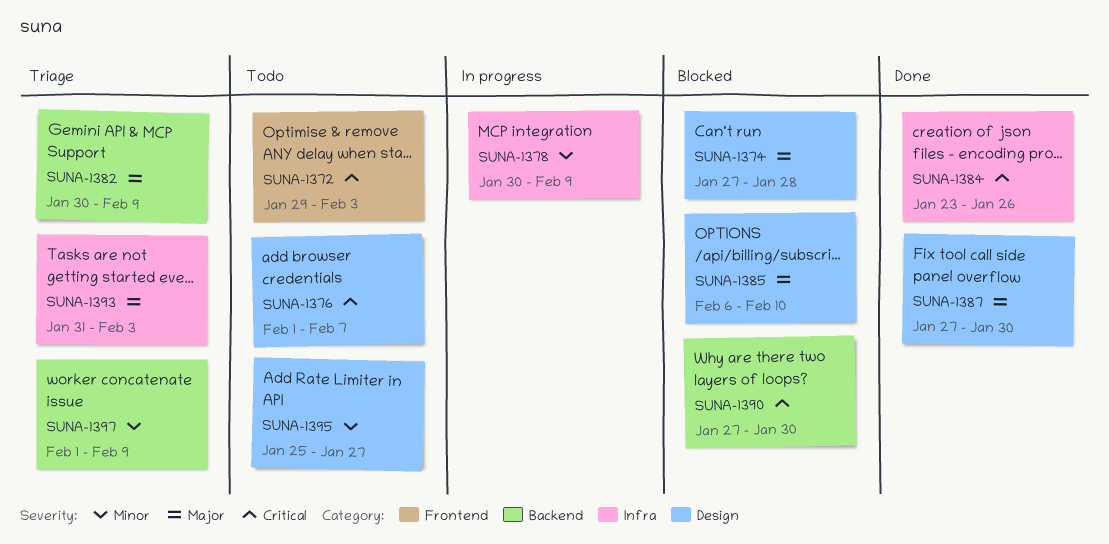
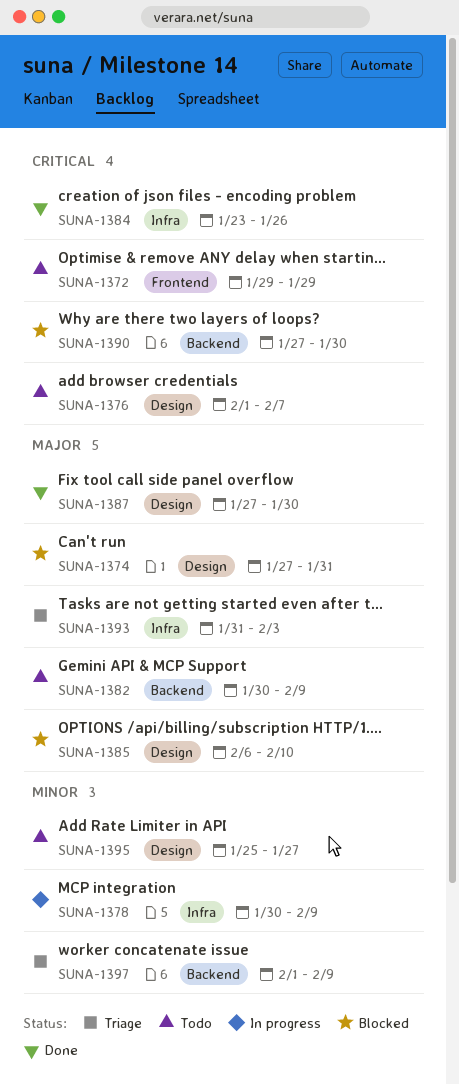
SUNA-1372, due: Feb 3 -> Jan 29
SUNA-1374, due: Jan 28 -> Jan 31
SUNA-1382, status: Triage -> Todo

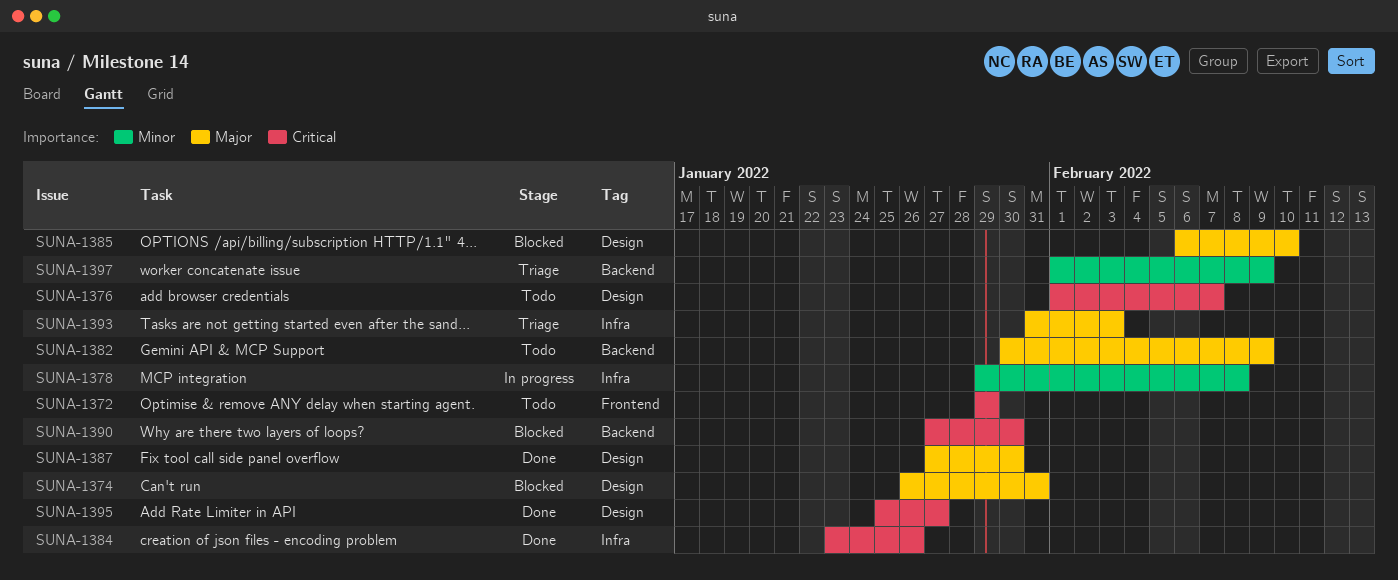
SUNA-1374, start: Jan 27 -> Jan 26
SUNA-1378, start: Jan 30 -> Jan 29
SUNA-1378, due: Feb 9 -> Feb 8
SUNA-1395, status: Todo -> Done
SUNA-1395, priority: Minor -> Critical

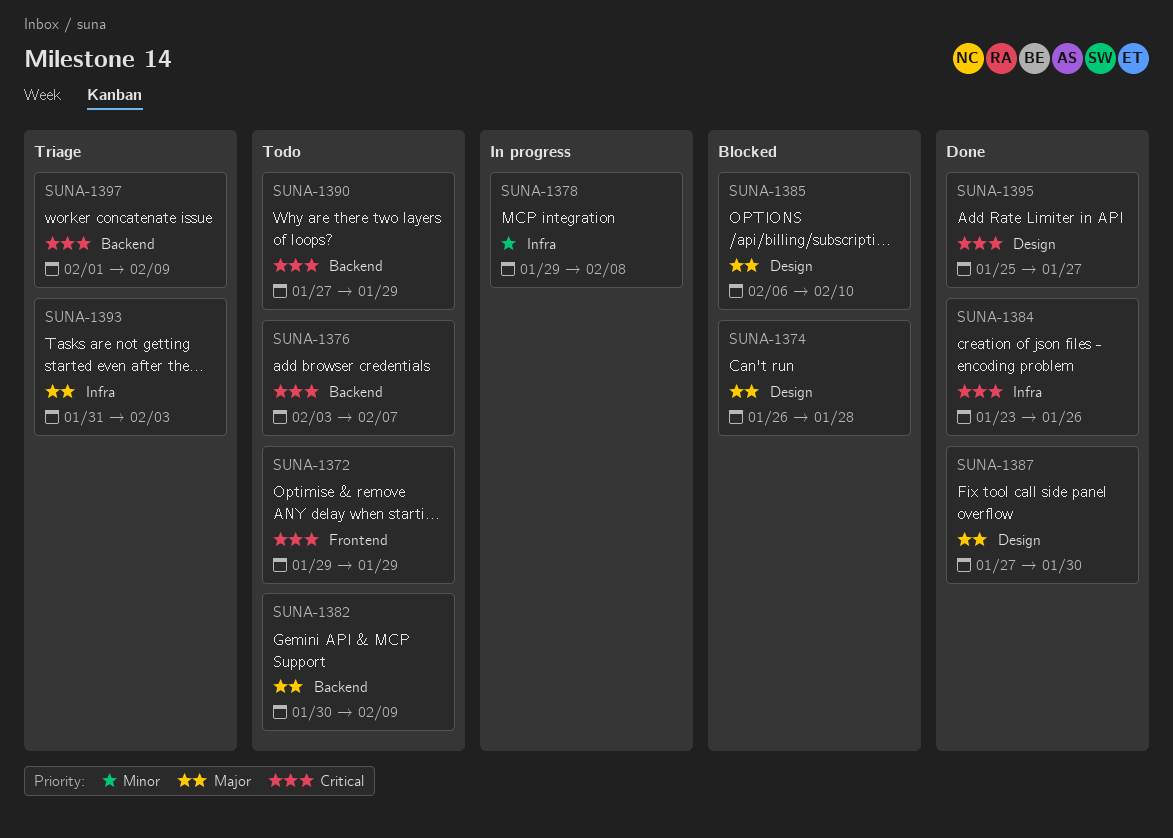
SUNA-1374, due: Jan 31 -> Jan 28
SUNA-1376, label: Design -> Backend
SUNA-1376, start: Feb 1 -> Feb 3
SUNA-1390, status: Blocked -> Todo
SUNA-1390, due: Jan 30 -> Jan 29
SUNA-1397, priority: Minor -> Critical

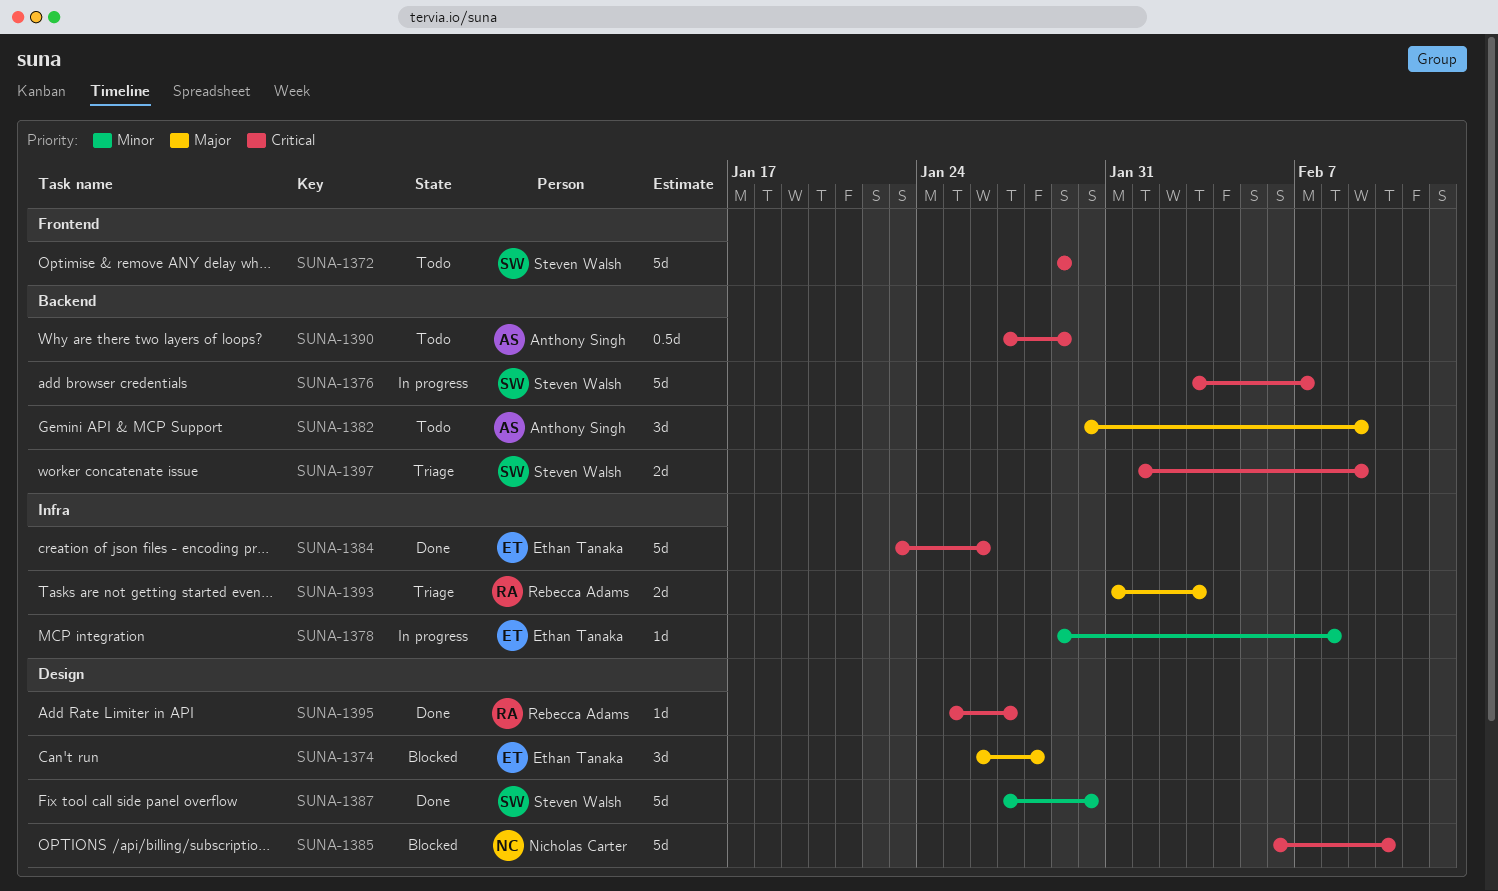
SUNA-1376, status: Todo -> In progress
SUNA-1385, priority: Major -> Critical
SUNA-1387, priority: Major -> Minor

